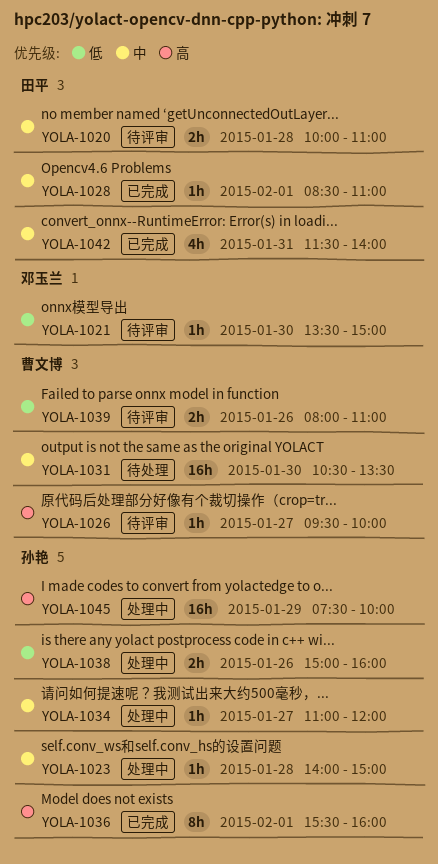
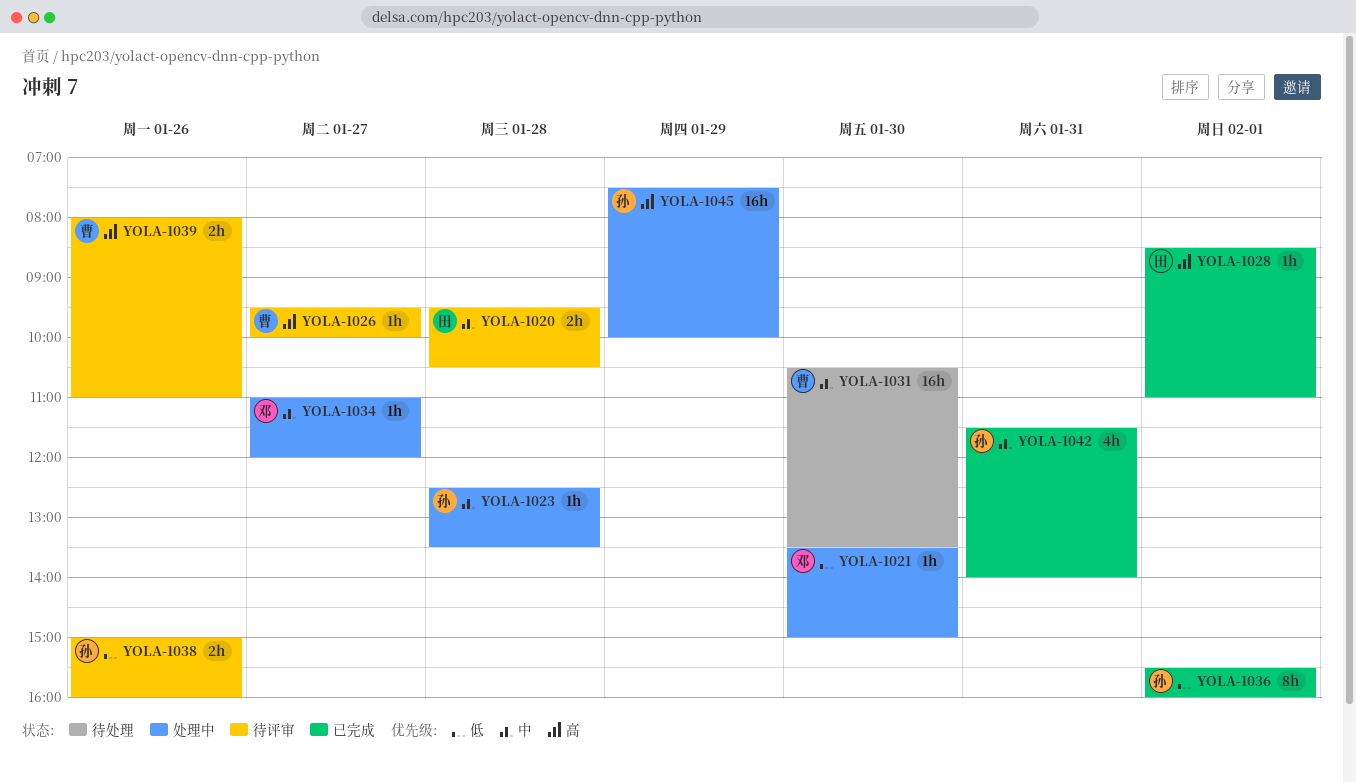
YOLA-1020, begins: 10:00 -> 09:30
YOLA-1020, ends: 11:00 -> 10:30
YOLA-1021, status: 待评审 -> 处理中
YOLA-1023, begins: 14:00 -> 12:30
YOLA-1023, ends: 15:00 -> 13:30
YOLA-1028, priority: 中 -> 高
YOLA-1034, owner: 孙艳 -> 邓玉兰
YOLA-1036, priority: 高 -> 低
YOLA-1038, status: 处理中 -> 待评审
YOLA-1039, priority: 低 -> 高
YOLA-1042, owner: 田平 -> 孙艳

